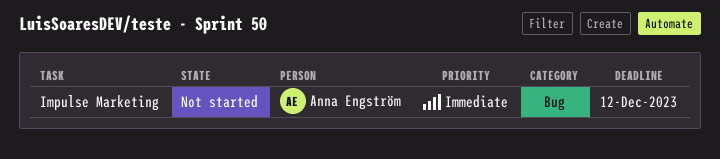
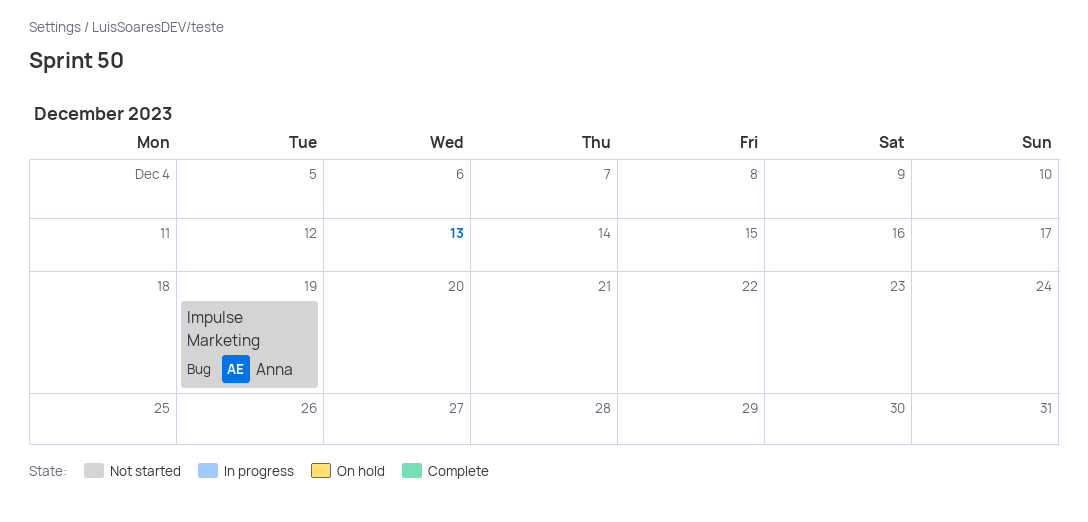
Impulse Marketing, due: Dec 12 -> Dec 19

